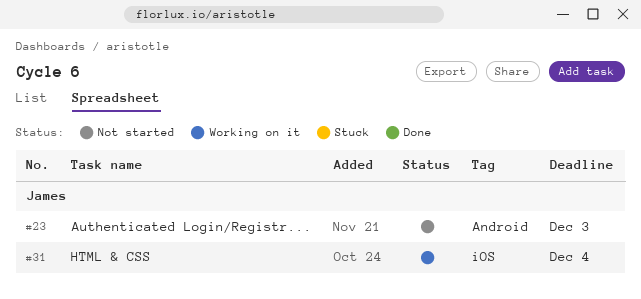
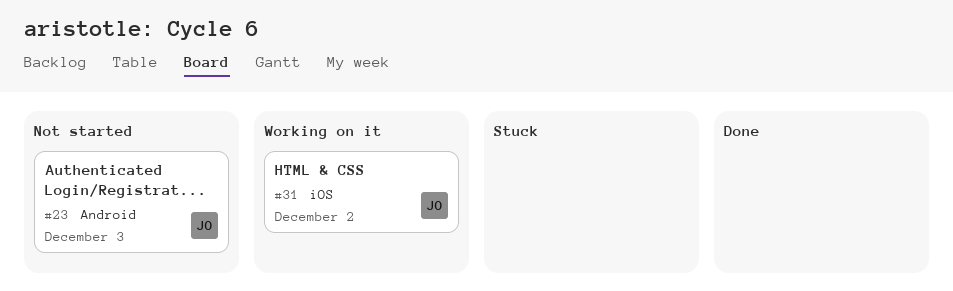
#31, due: Dec 4 -> Dec 2

